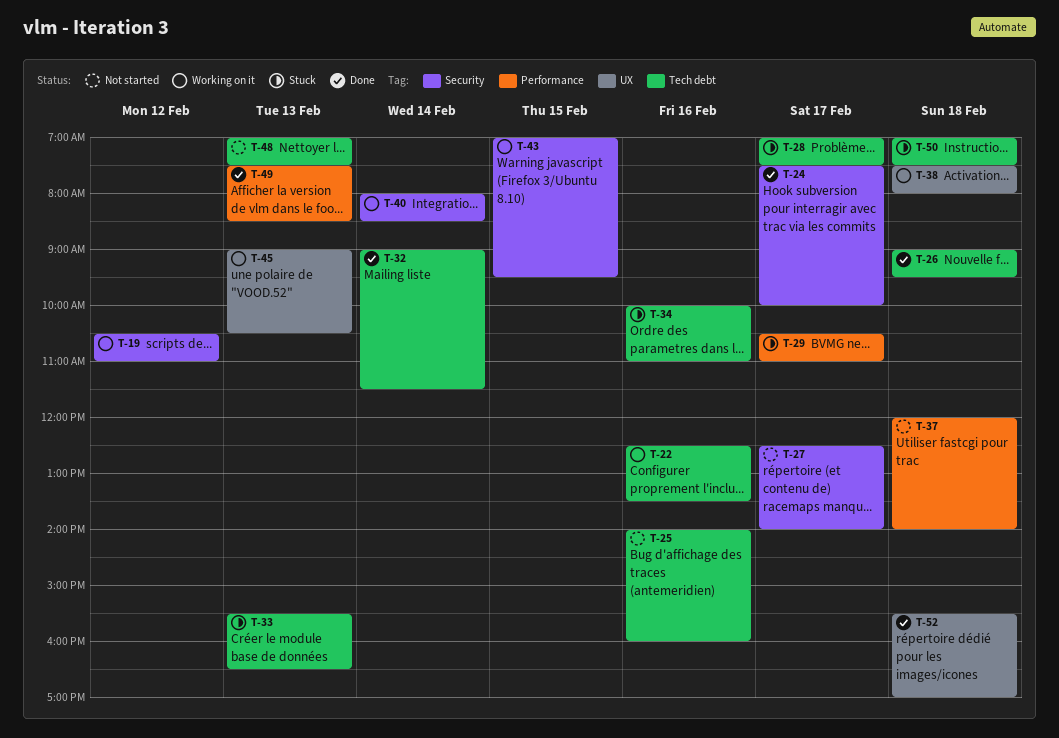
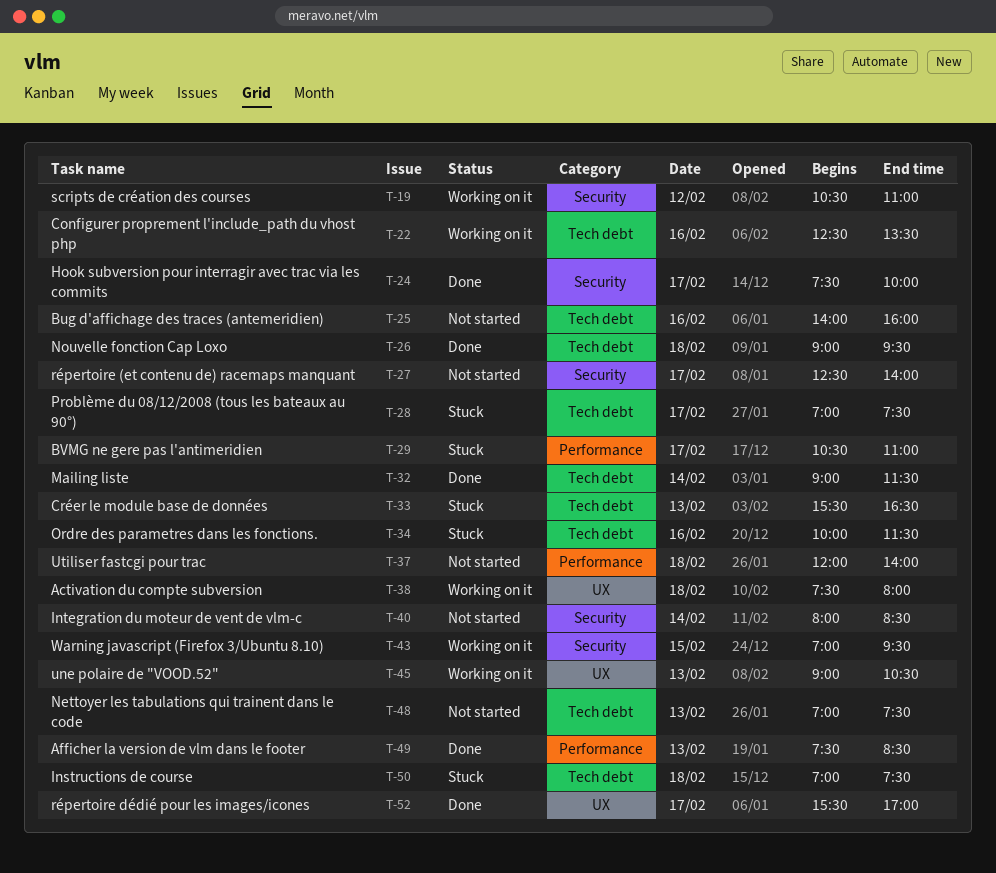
T-34, ends: 11:00 -> 11:30
T-40, status: Working on it -> Not started
T-52, day: Feb 18 -> Feb 17

